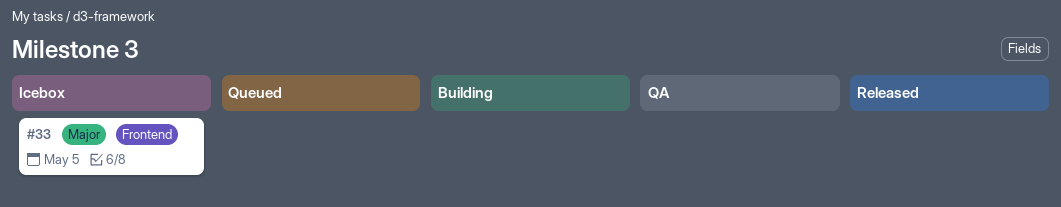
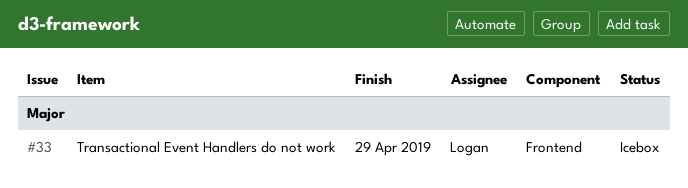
#33, due: May 5 -> Apr 29

